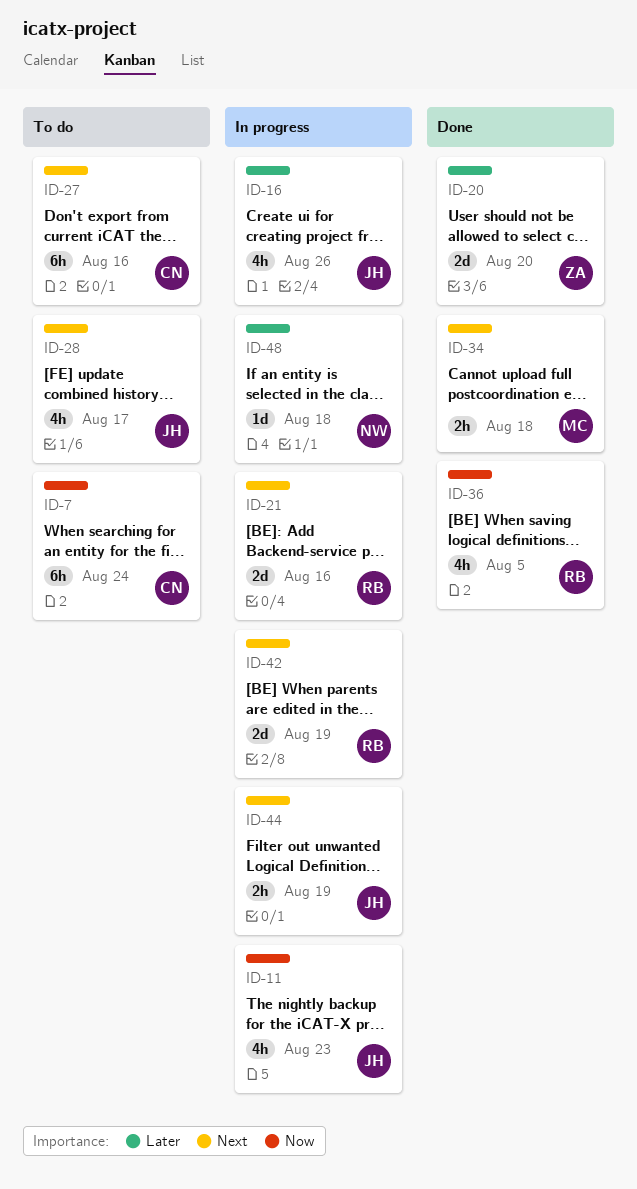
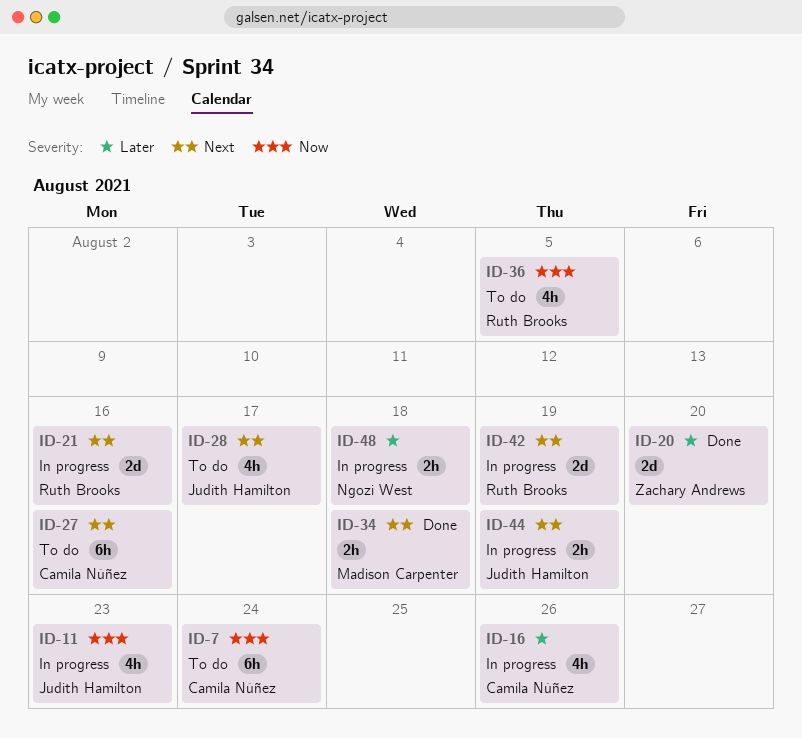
ID-16, owner: Judith Hamilton -> Camila Núñez
ID-36, status: Done -> To do
ID-48, estimate: 1d -> 2h

